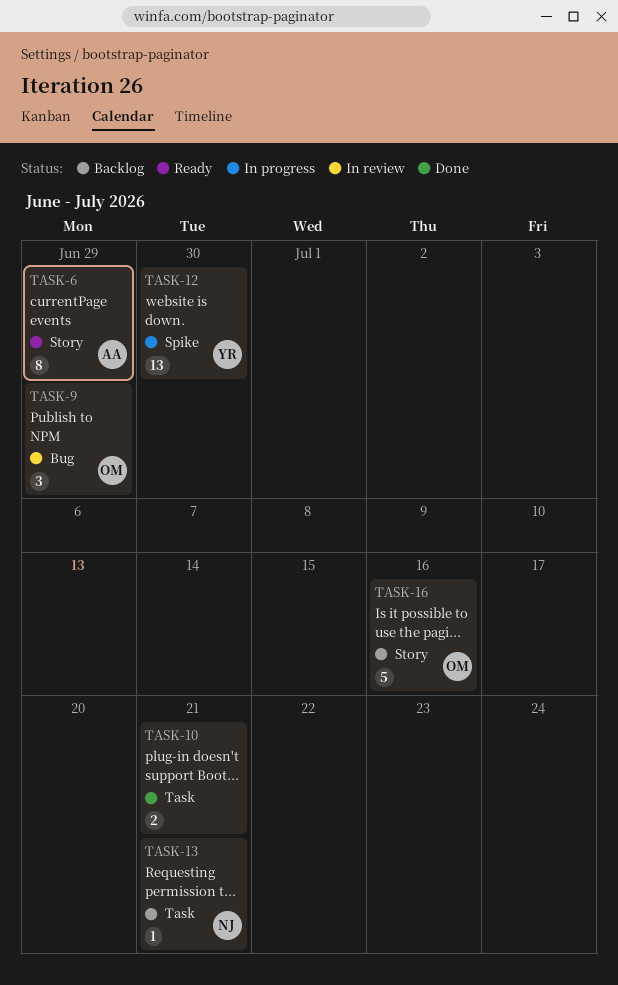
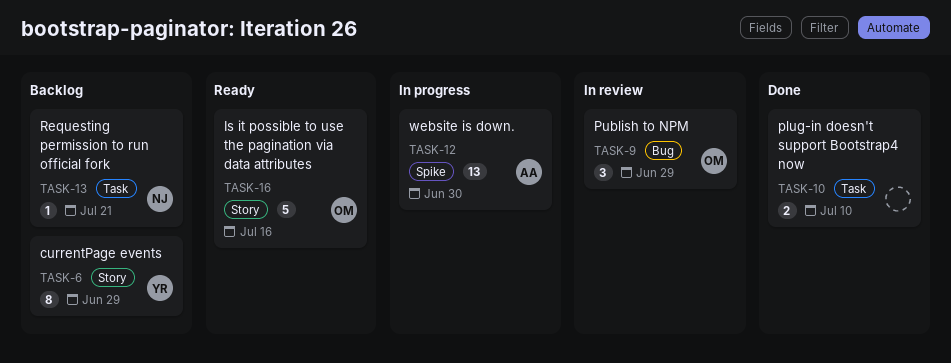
TASK-6, status: Ready -> Backlog
TASK-6, owner: AA -> YR
TASK-10, due: Jul 21 -> Jul 10
TASK-12, owner: YR -> AA
TASK-16, status: Backlog -> Ready

